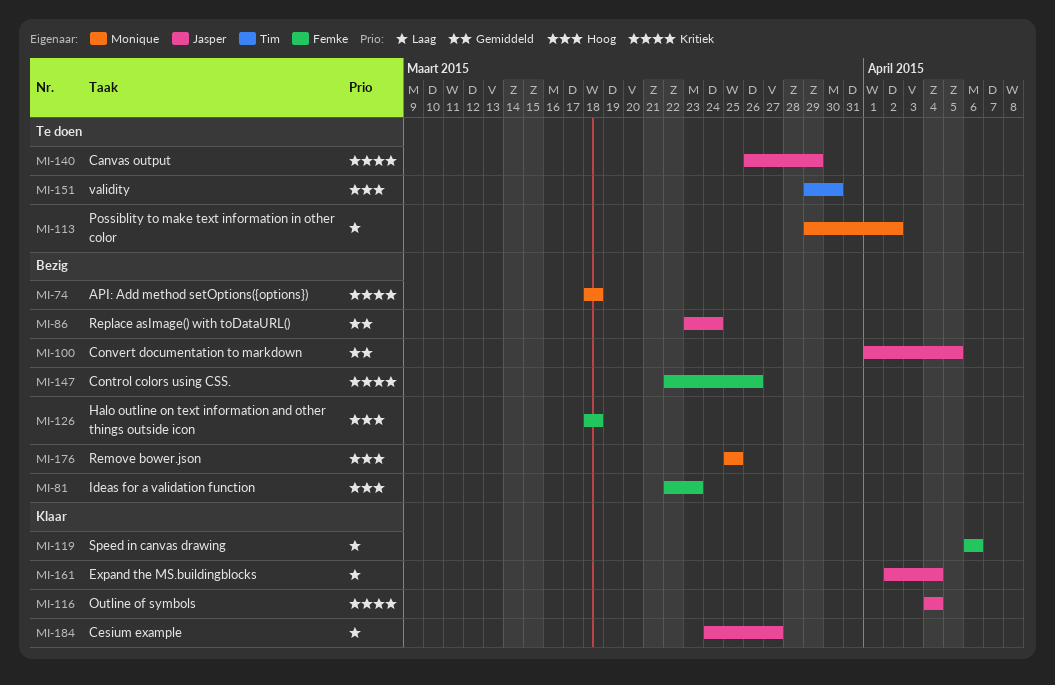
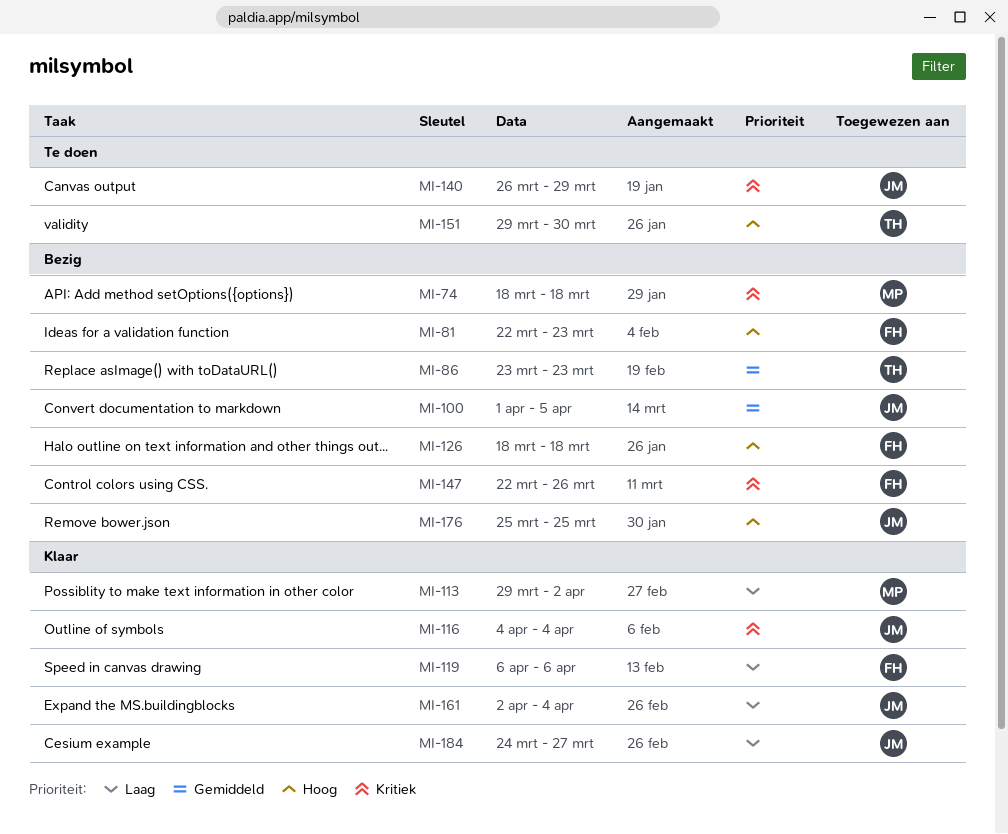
MI-86, owner: Jasper -> Tim
MI-86, due: Mar 24 -> Mar 23
MI-113, status: Te doen -> Klaar
MI-176, owner: Monique -> Jasper

